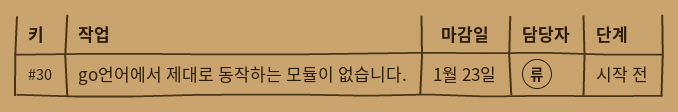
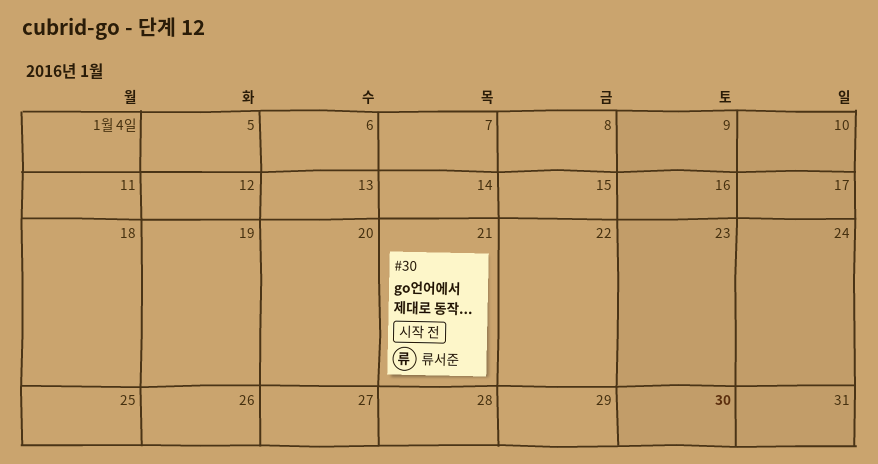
#30, due: Jan 23 -> Jan 21

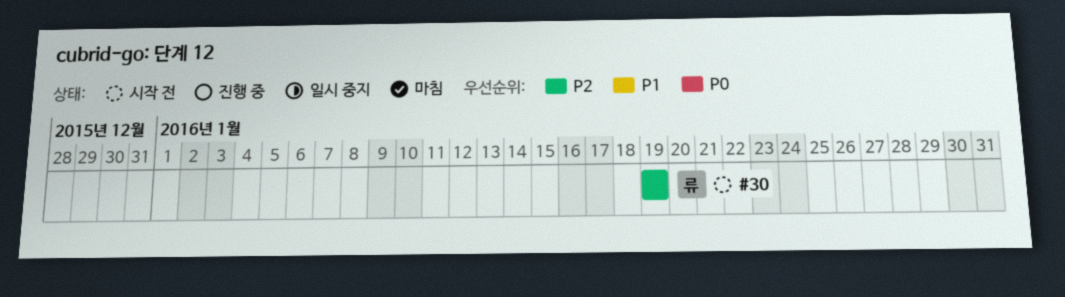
#30, due: Jan 21 -> Jan 19

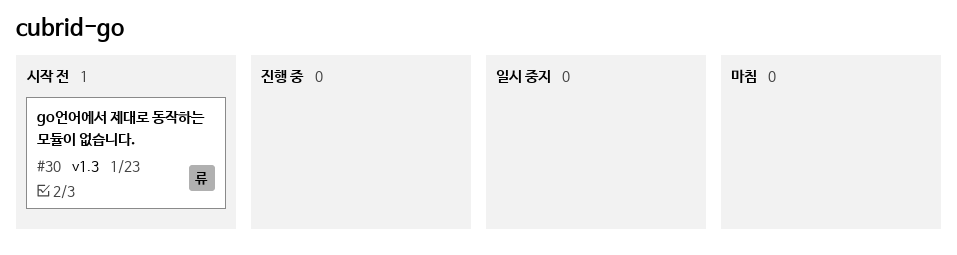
#30, due: Jan 19 -> Jan 23

